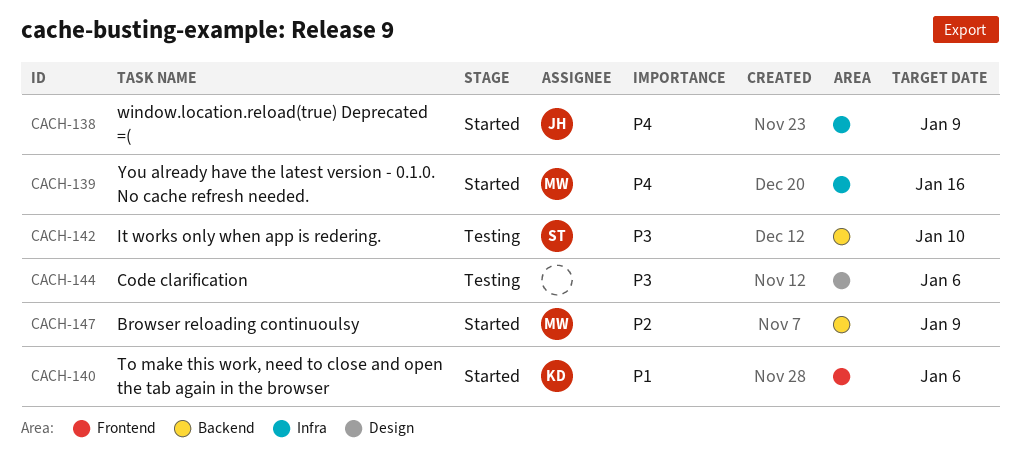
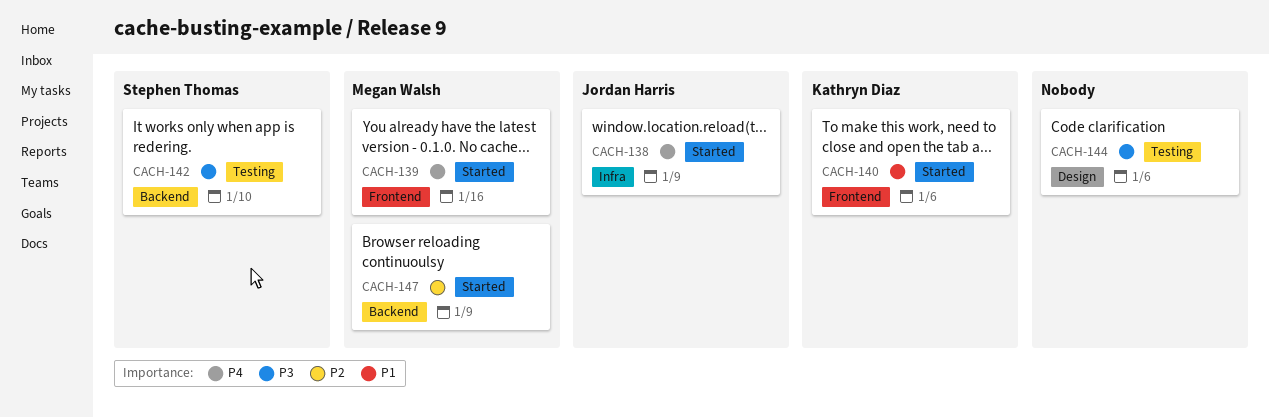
CACH-139, label: Infra -> Frontend

